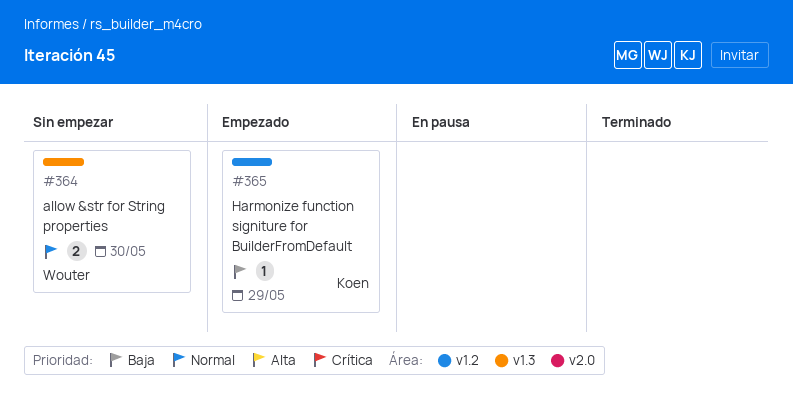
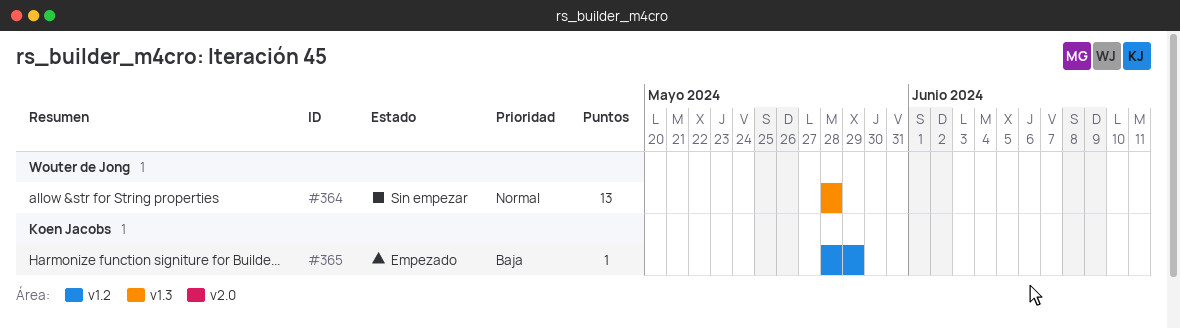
#364, estimate: 2 -> 13
#364, due: May 30 -> May 28

